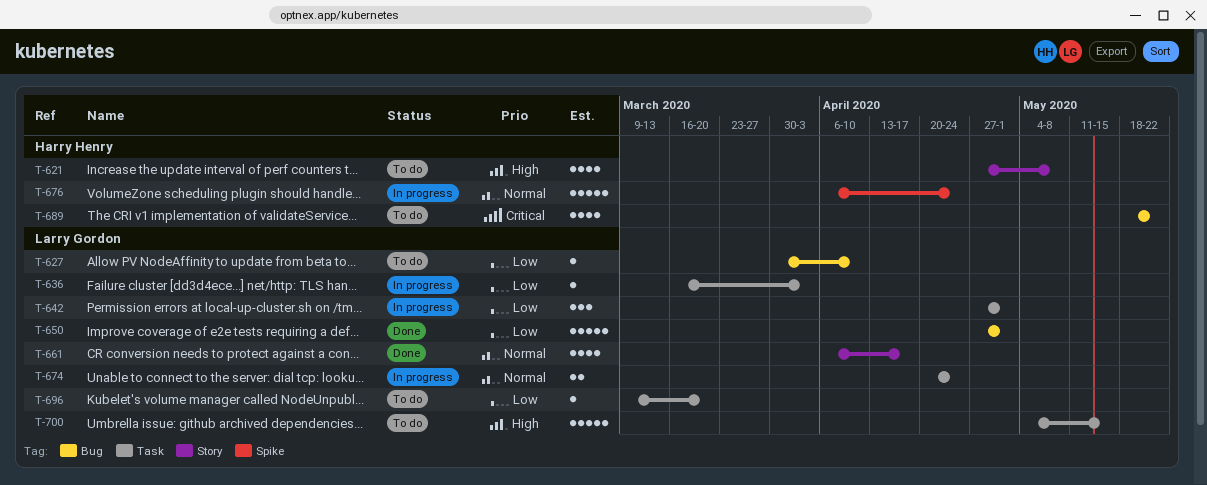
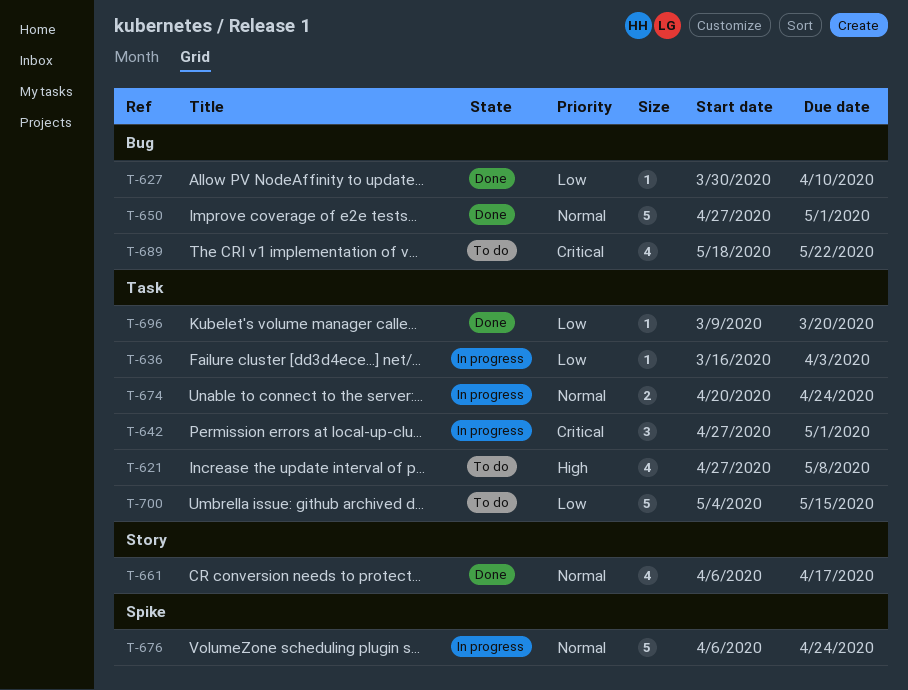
T-621, label: Story -> Task
T-627, status: To do -> Done
T-642, priority: Low -> Critical
T-650, priority: Low -> Normal
T-696, status: To do -> Done
T-700, priority: High -> Low

